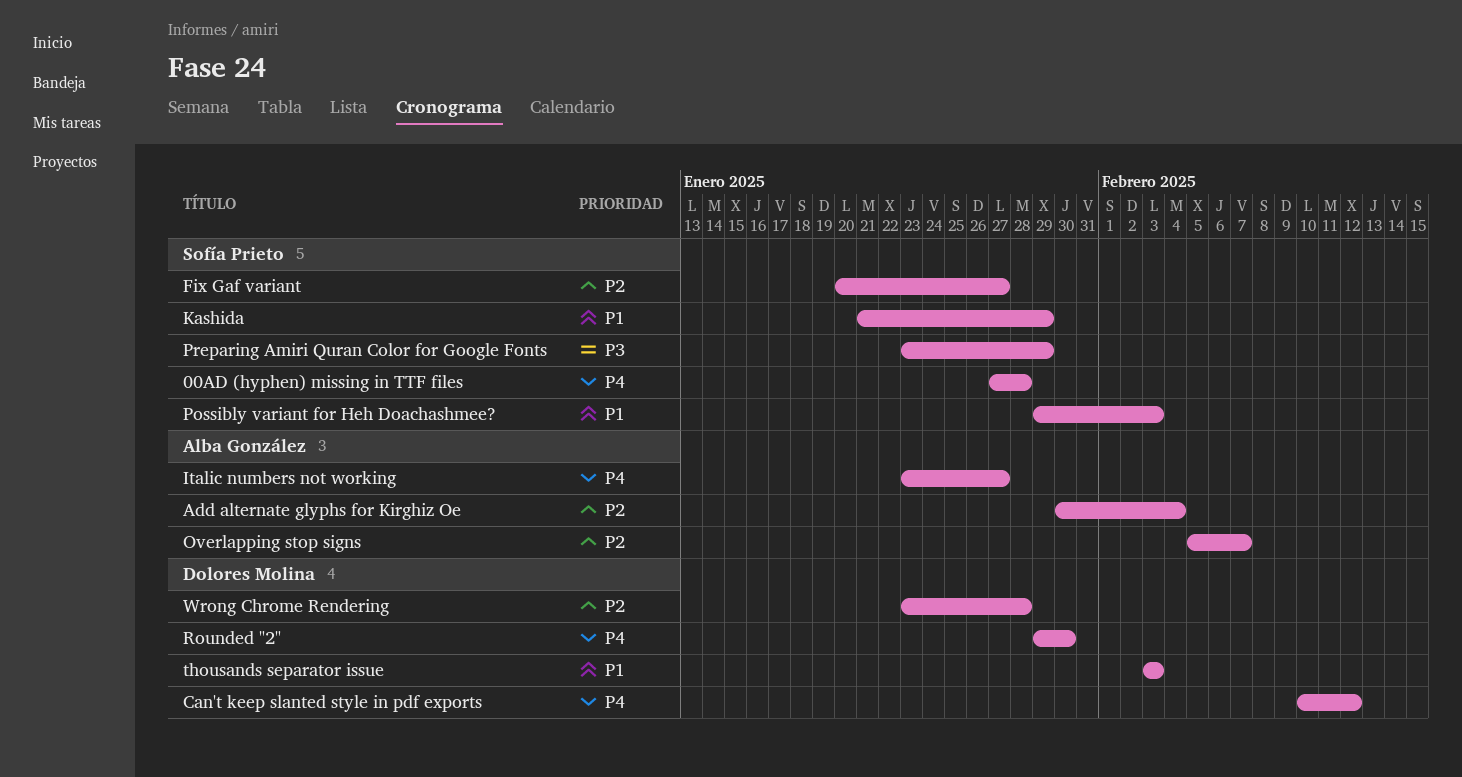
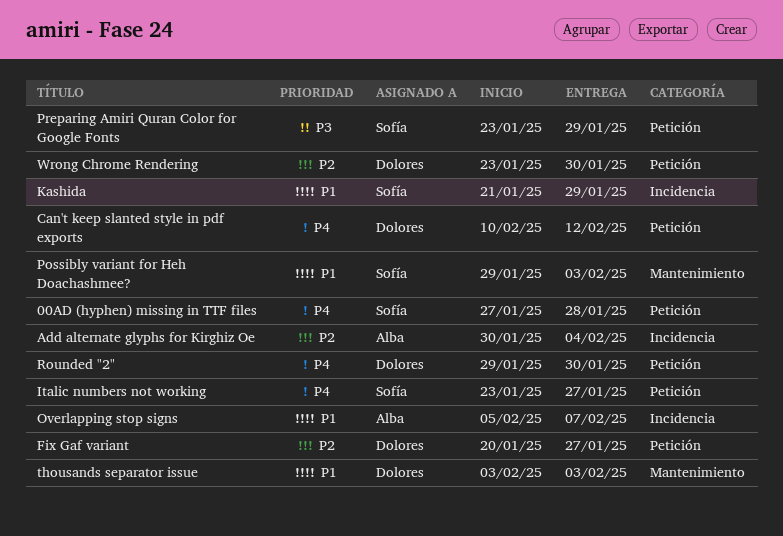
Fix Gaf variant, owner: Sofía Prieto -> Dolores Molina
Italic numbers not working, owner: Alba González -> Sofía Prieto
Overlapping stop signs, priority: P2 -> P1
Wrong Chrome Rendering, due: Jan 28 -> Jan 30

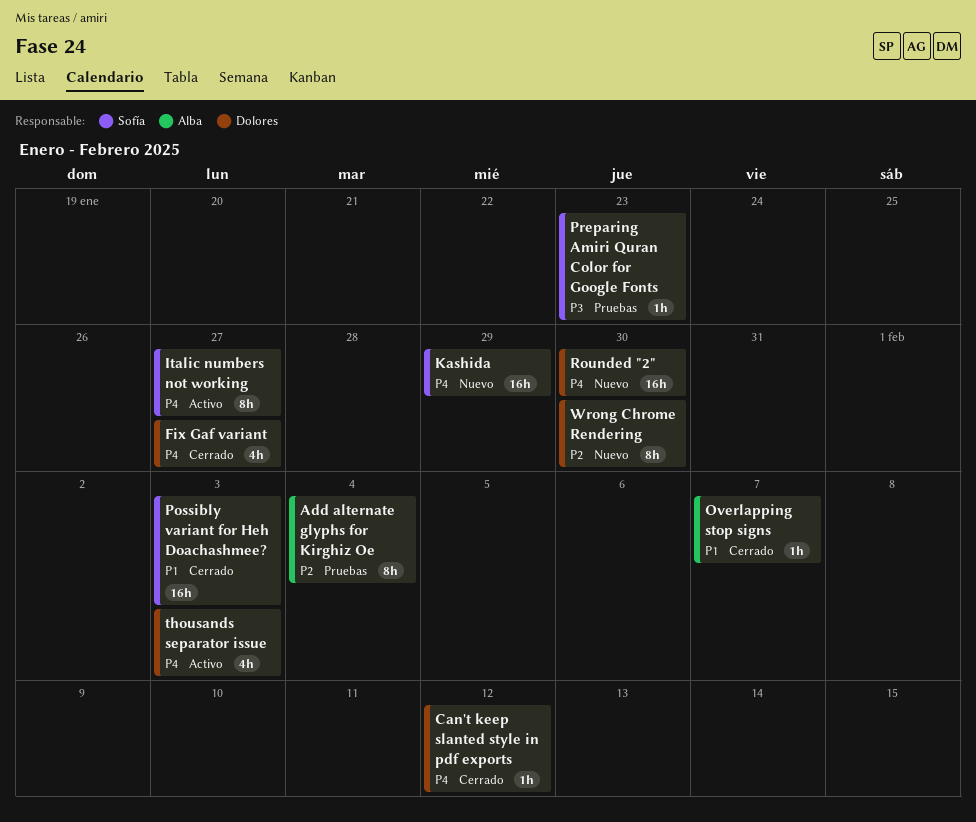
00AD (hyphen) missing in TTF files: present -> none
Fix Gaf variant, priority: P2 -> P4
Kashida, priority: P1 -> P4
Preparing Amiri Quran Color for Google Fonts, due: Jan 29 -> Jan 23
thousands separator issue, priority: P1 -> P4

